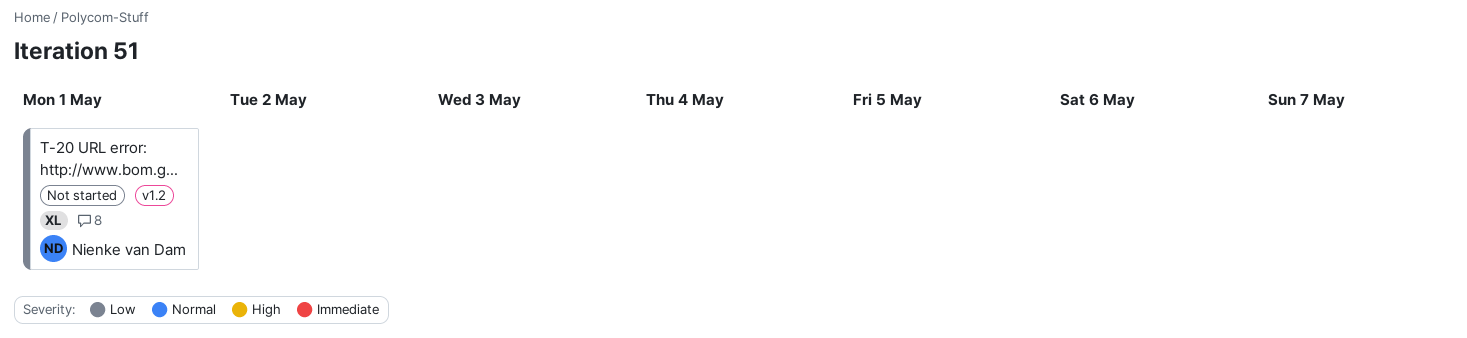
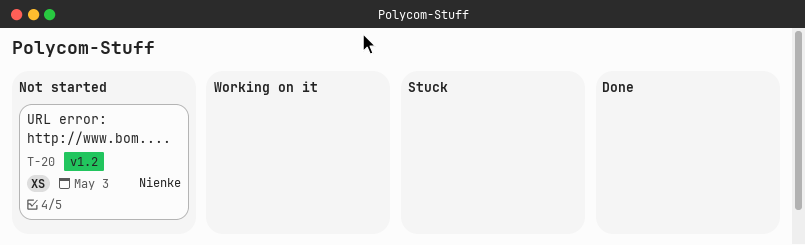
T-20, estimate: XL -> XS
T-20, due: May 1 -> May 3

